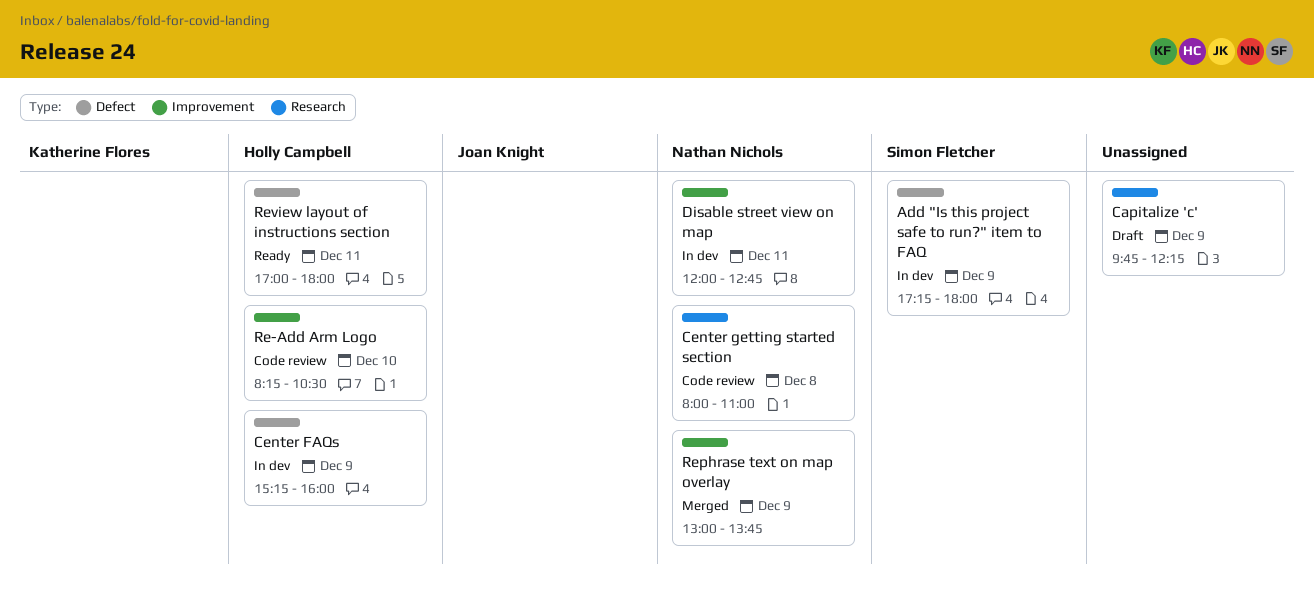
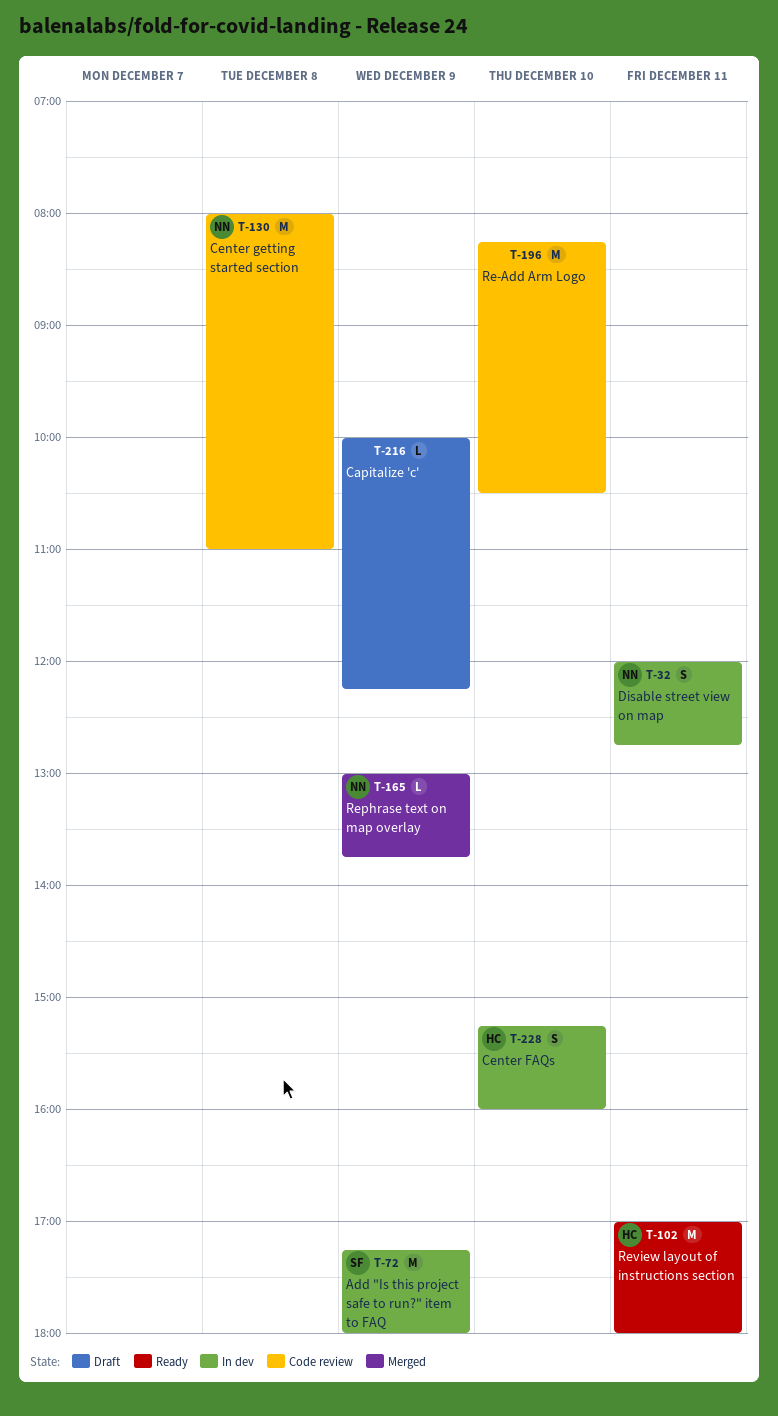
Capitalize 'c', begins: 09:45 -> 10:00
Center FAQs, day: Dec 9 -> Dec 10
Re-Add Arm Logo, owner: Holly Campbell -> none

